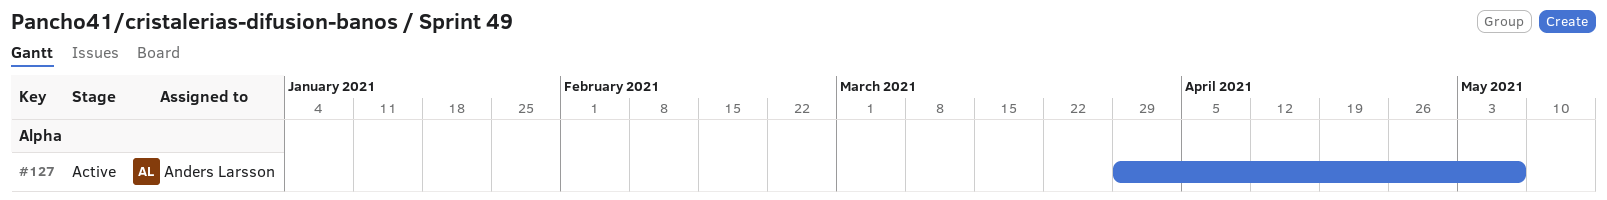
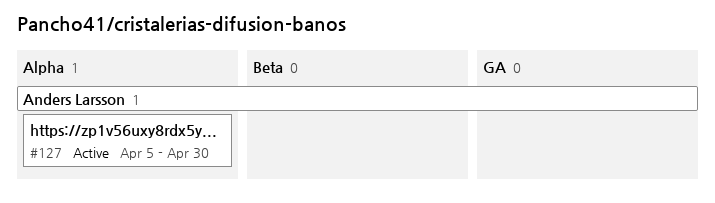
#127, start: Mar 29 -> Apr 5
#127, due: May 7 -> Apr 30

